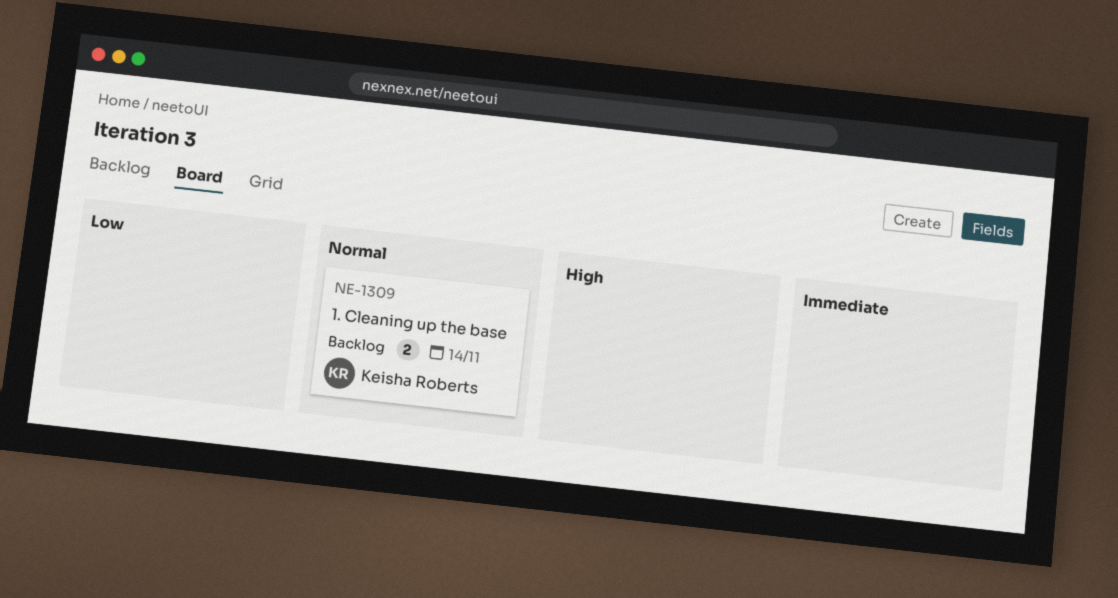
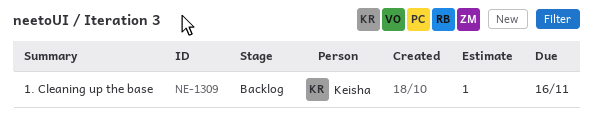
NE-1309, estimate: 2 -> 1
NE-1309, due: Nov 14 -> Nov 16

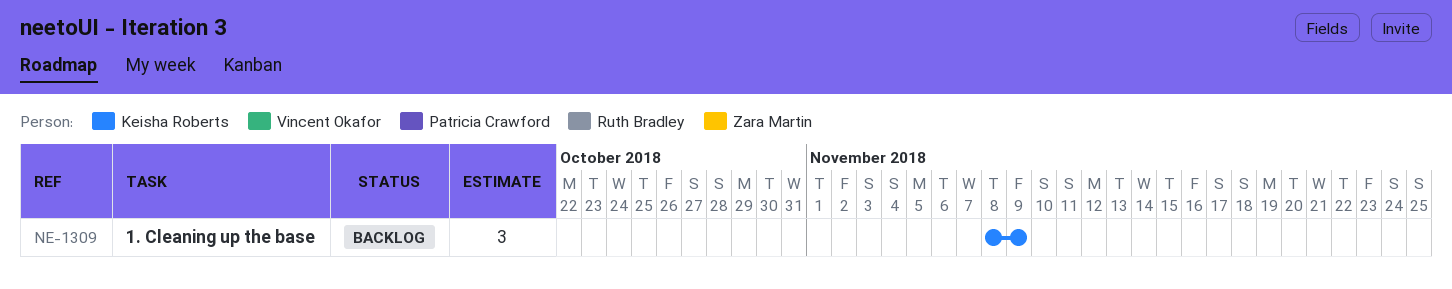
NE-1309, estimate: 1 -> 3
NE-1309, due: Nov 16 -> Nov 9

